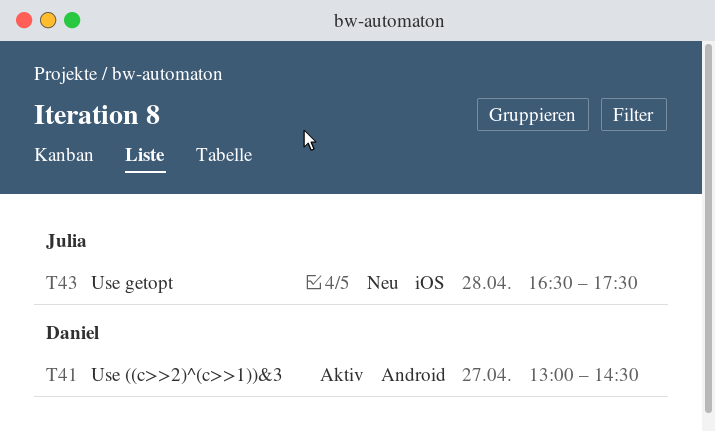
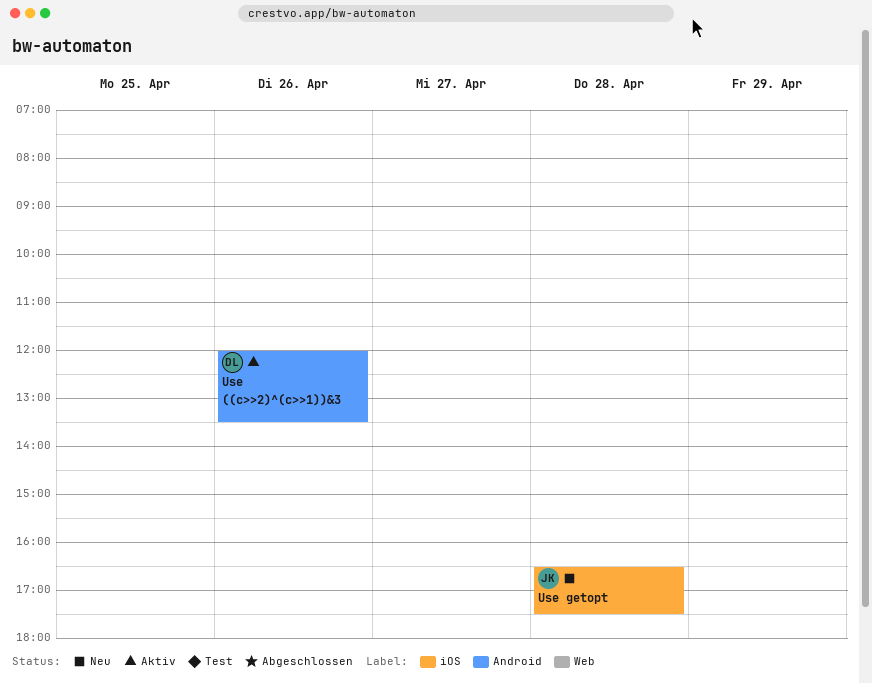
Use ((c>>2)^(c>>1))&3, day: Apr 27 -> Apr 26
Use ((c>>2)^(c>>1))&3, begins: 13:00 -> 12:00
Use ((c>>2)^(c>>1))&3, ends: 14:30 -> 13:30

